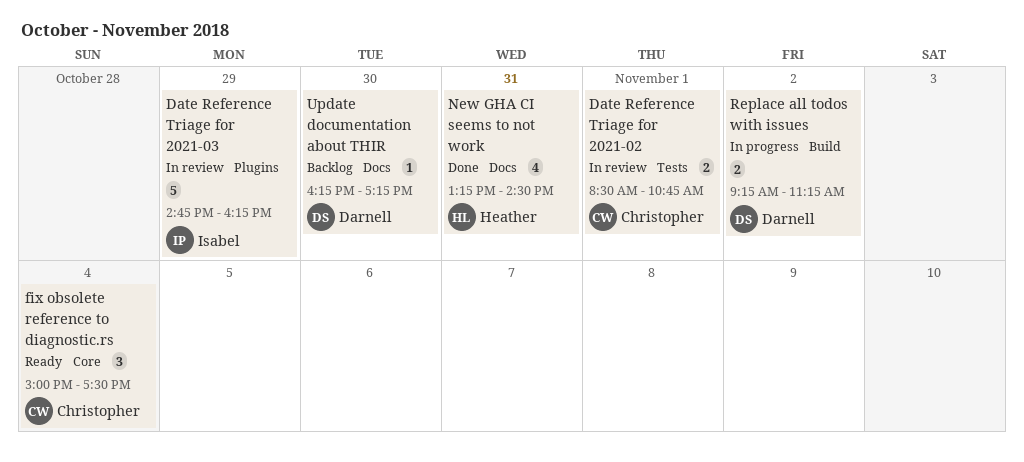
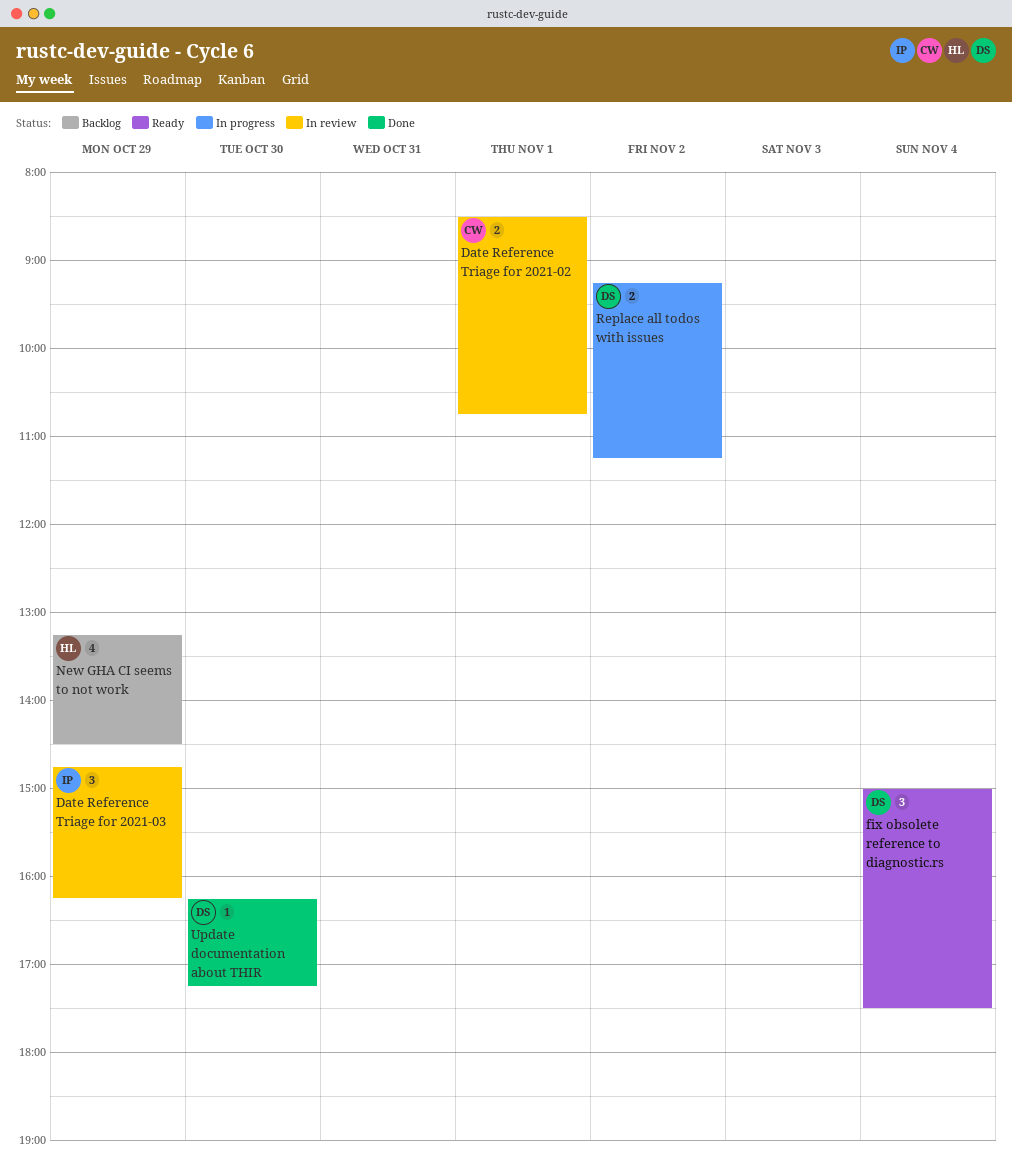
Date Reference Triage for 2021-03, estimate: 5 -> 3
fix obsolete reference to diagnostic.rs, owner: Christopher -> Darnell
New GHA CI seems to not work, status: Done -> Backlog
New GHA CI seems to not work, day: Oct 31 -> Oct 29
Update documentation about THIR, status: Backlog -> Done

